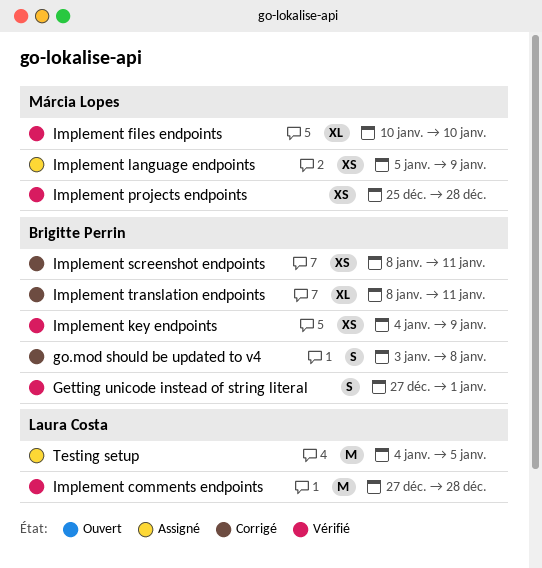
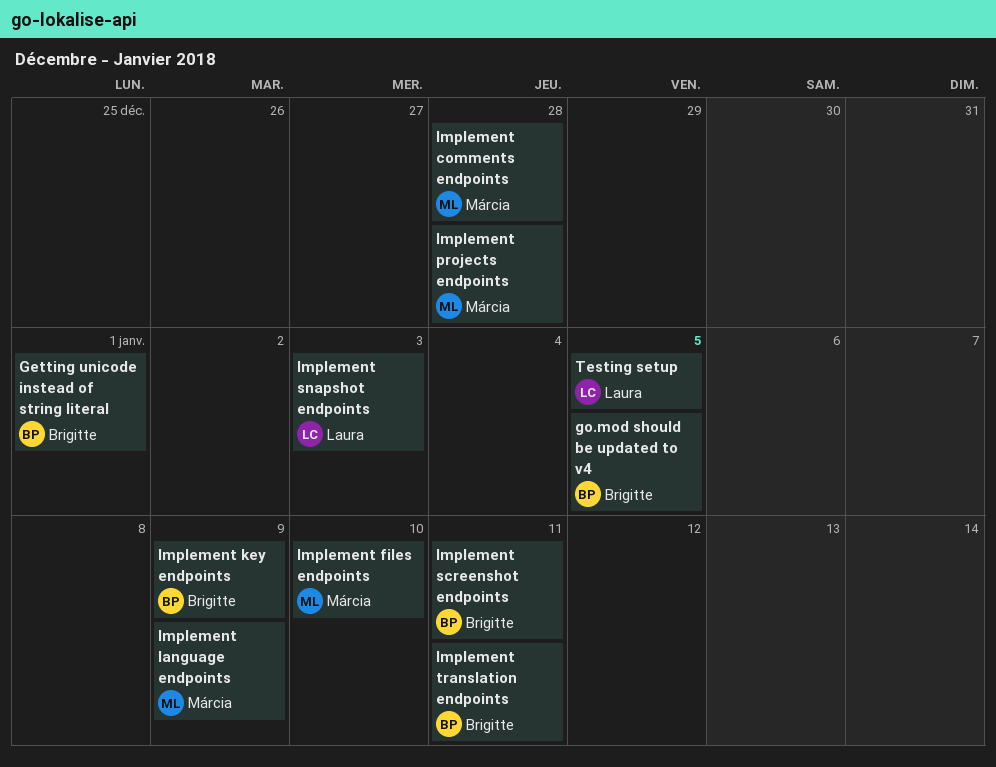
go.mod should be updated to v4, due: Jan 8 -> Jan 5
Implement comments endpoints, owner: Laura Costa -> Márcia Lopes
Implement snapshot endpoints: none -> present

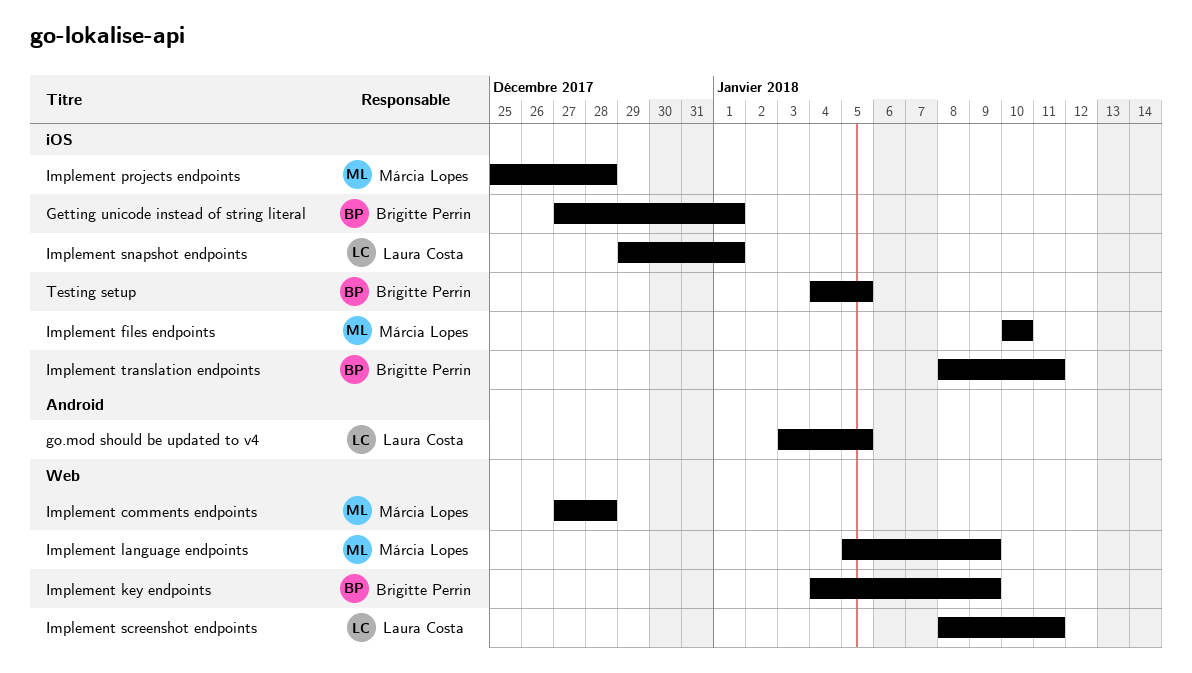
go.mod should be updated to v4, owner: Brigitte Perrin -> Laura Costa
Implement screenshot endpoints, owner: Brigitte Perrin -> Laura Costa
Implement snapshot endpoints, due: Jan 3 -> Jan 1
Testing setup, owner: Laura Costa -> Brigitte Perrin

